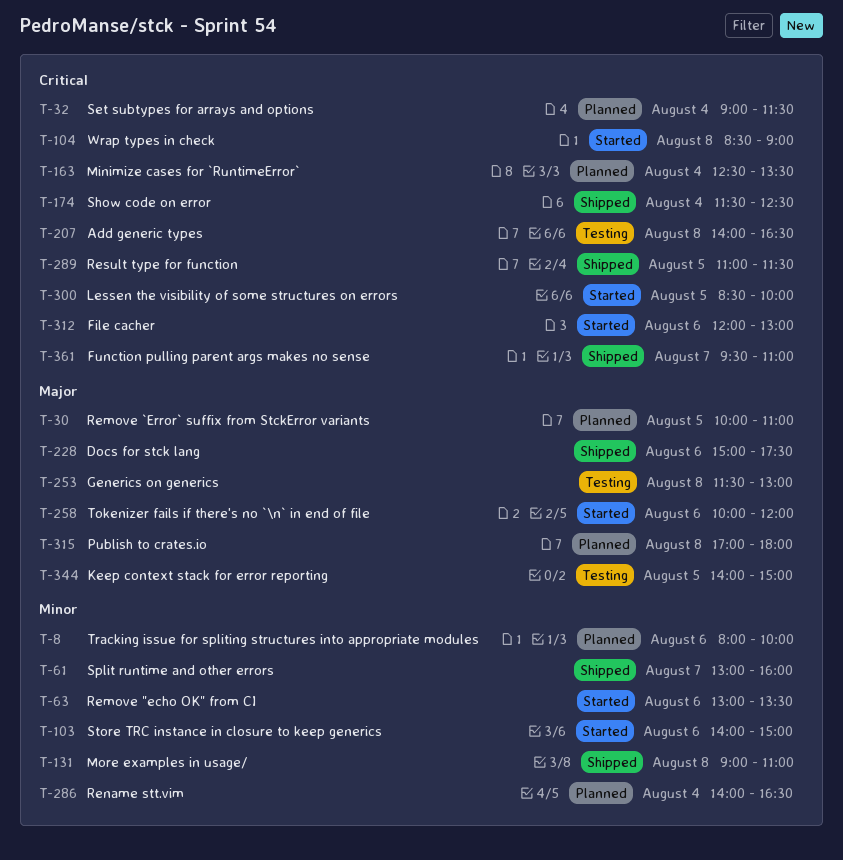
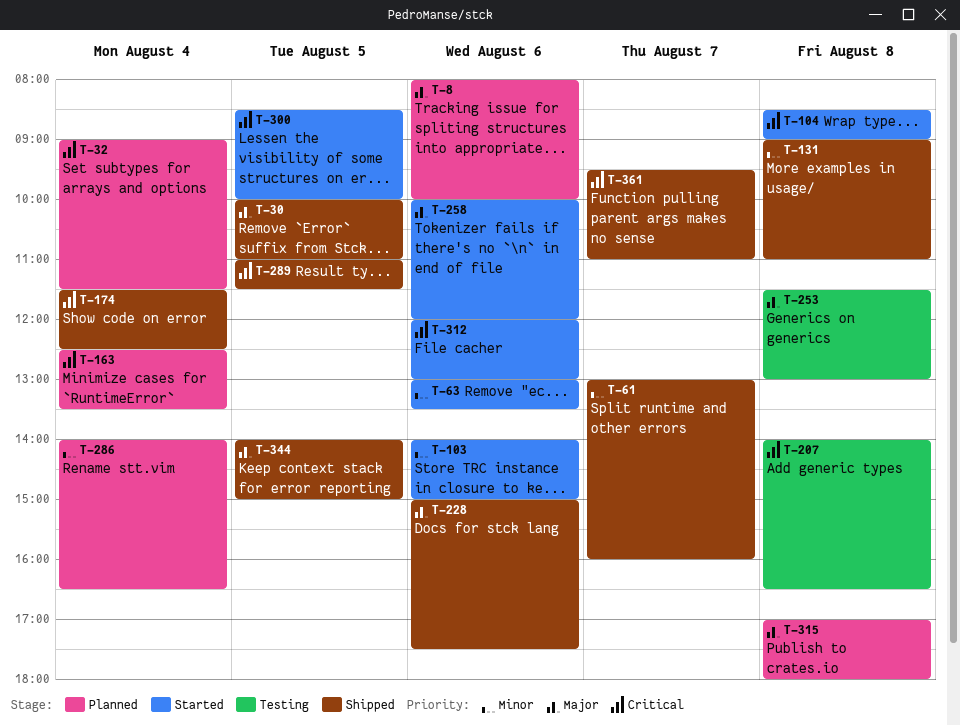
T-8, priority: Minor -> Major
T-30, status: Planned -> Shipped
T-344, status: Testing -> Shipped

